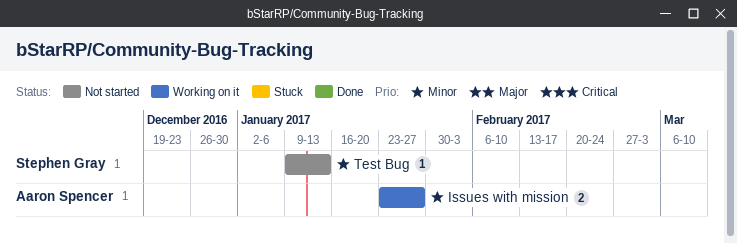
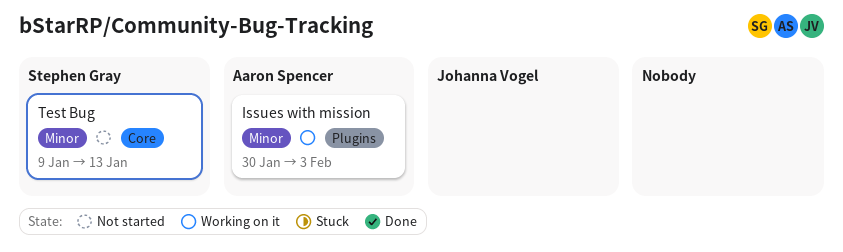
Issues with mission, start: Jan 23 -> Jan 30
Issues with mission, due: Jan 27 -> Feb 3

